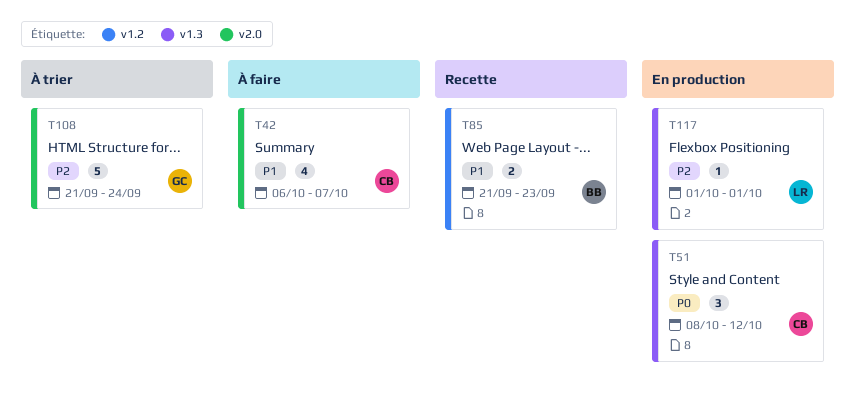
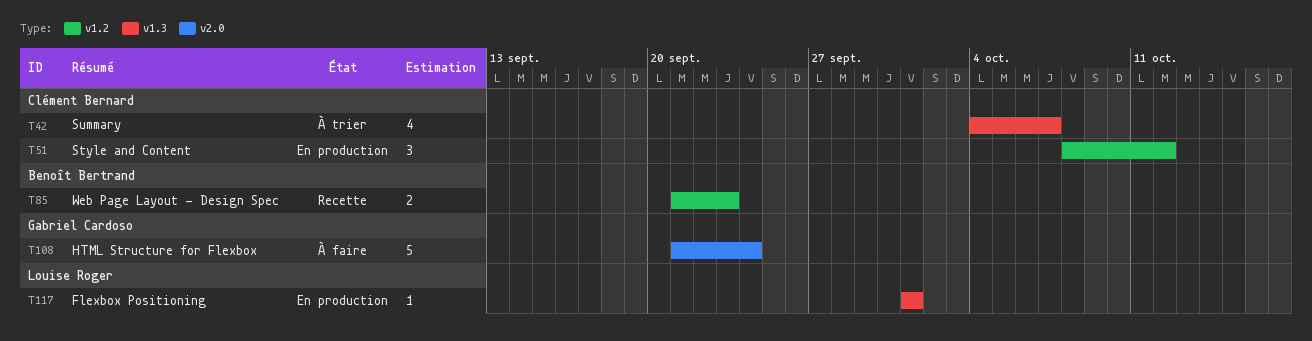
T42, status: À faire -> À trier
T42, label: v2.0 -> v1.3
T42, start: Oct 6 -> Oct 4
T51, label: v1.3 -> v1.2
T108, status: À trier -> À faire

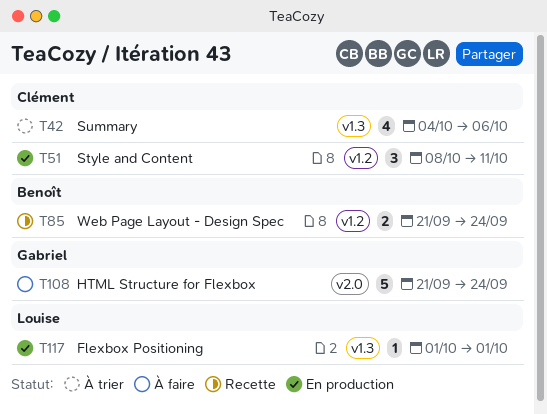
T42, due: Oct 7 -> Oct 6
T51, due: Oct 12 -> Oct 11
T85, due: Sep 23 -> Sep 24

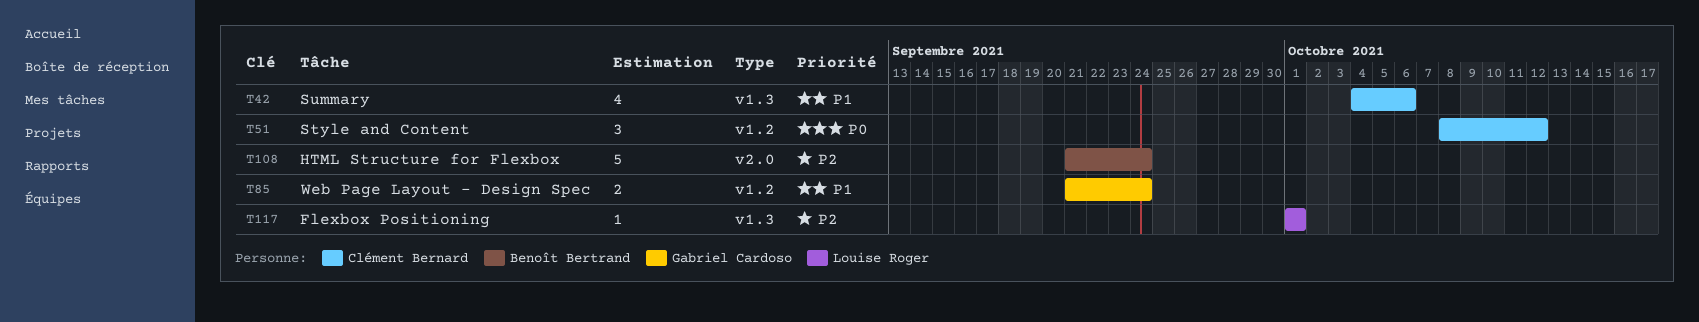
T51, due: Oct 11 -> Oct 12
T85, owner: Benoît Bertrand -> Gabriel Cardoso
T108, owner: Gabriel Cardoso -> Benoît Bertrand

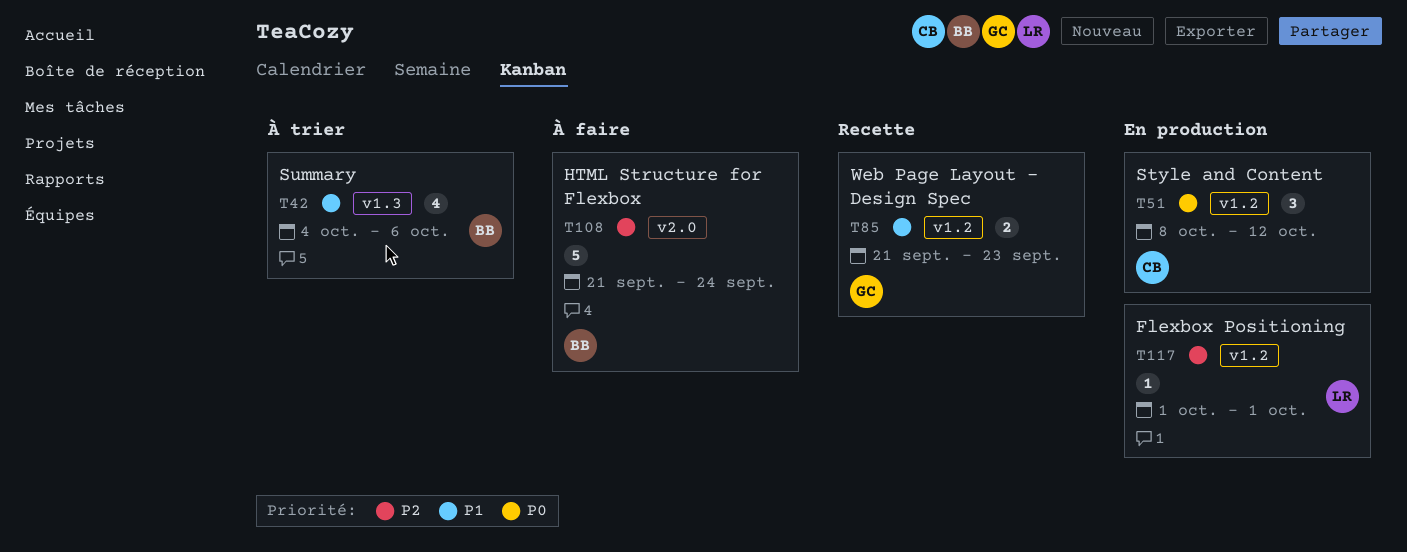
T42, owner: Clément Bernard -> Benoît Bertrand
T85, due: Sep 24 -> Sep 23
T117, label: v1.3 -> v1.2

